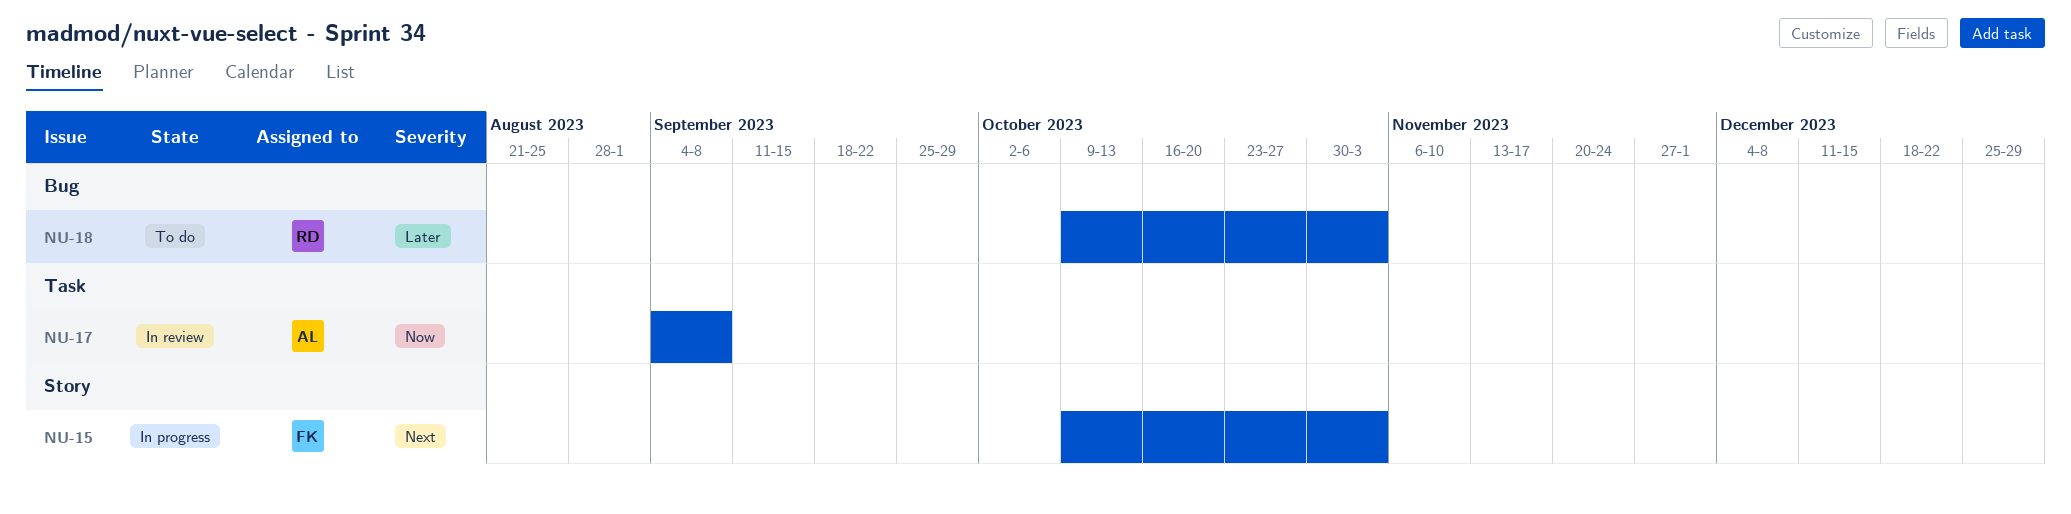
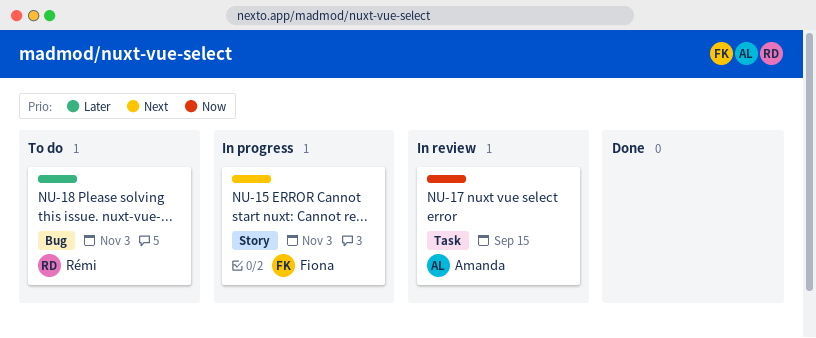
NU-17, due: Sep 8 -> Sep 15

